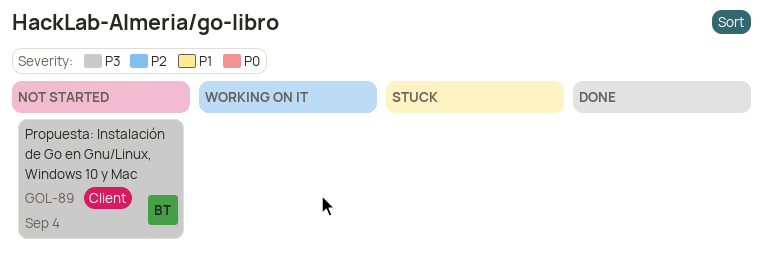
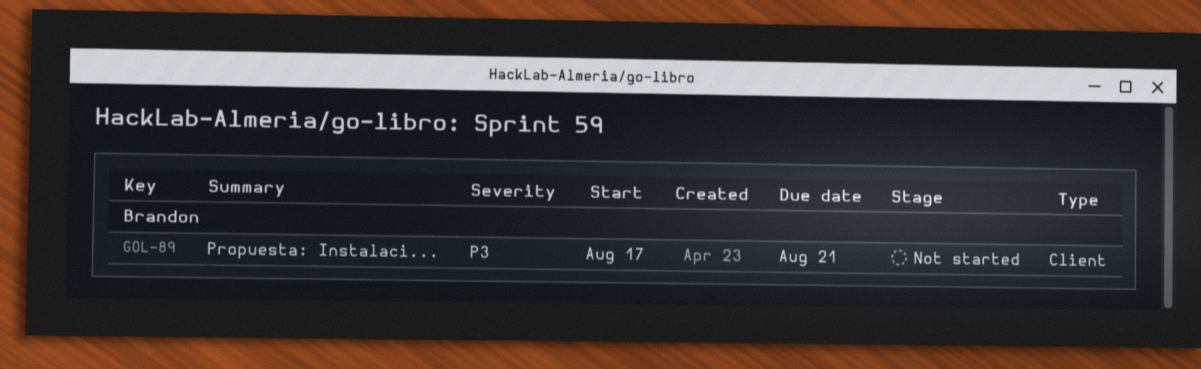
GOL-89, due: Sep 4 -> Aug 21

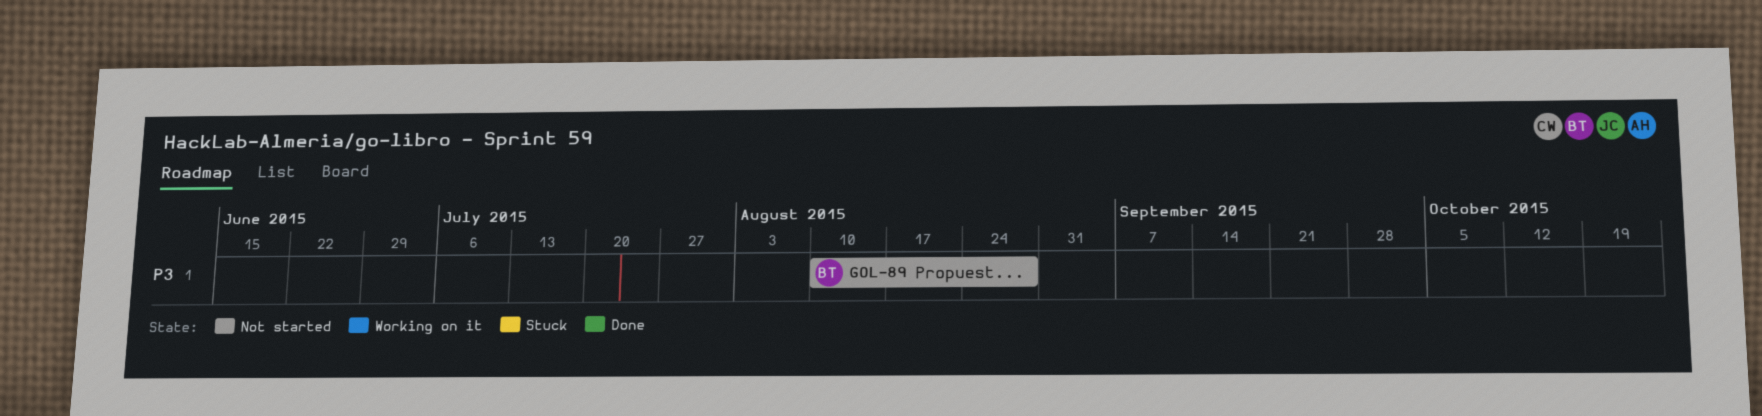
GOL-89, start: Aug 17 -> Aug 10
GOL-89, due: Aug 21 -> Aug 28

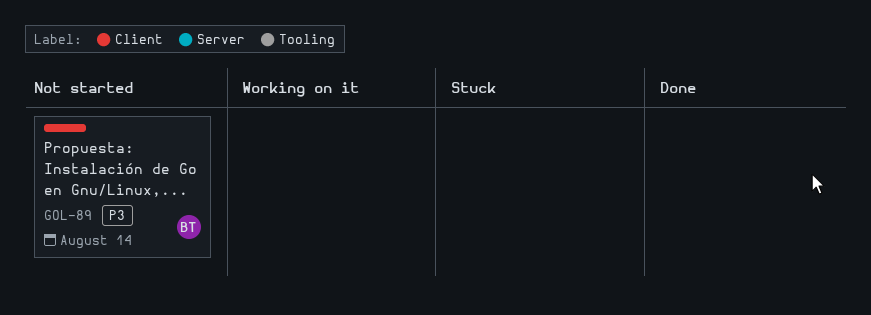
GOL-89, due: Aug 28 -> Aug 14

